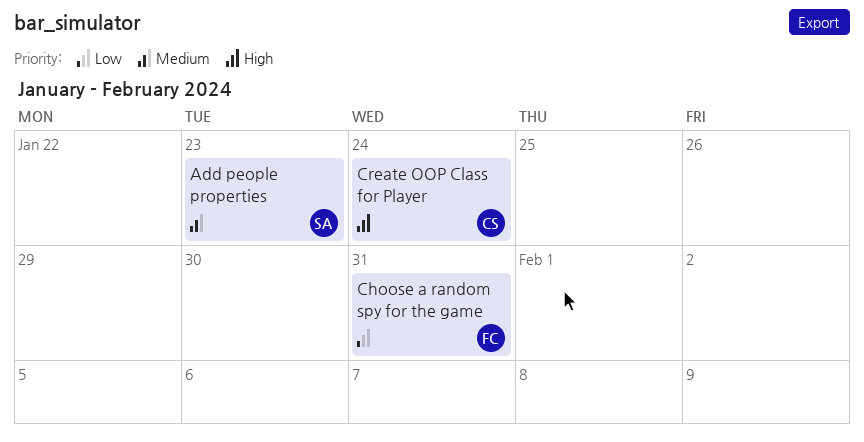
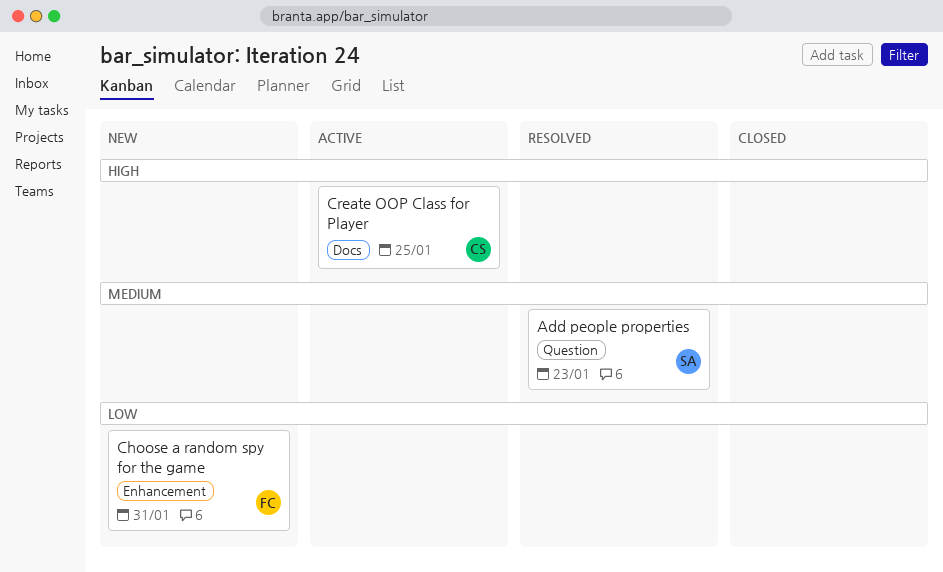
Create OOP Class for Player, due: Jan 24 -> Jan 25

